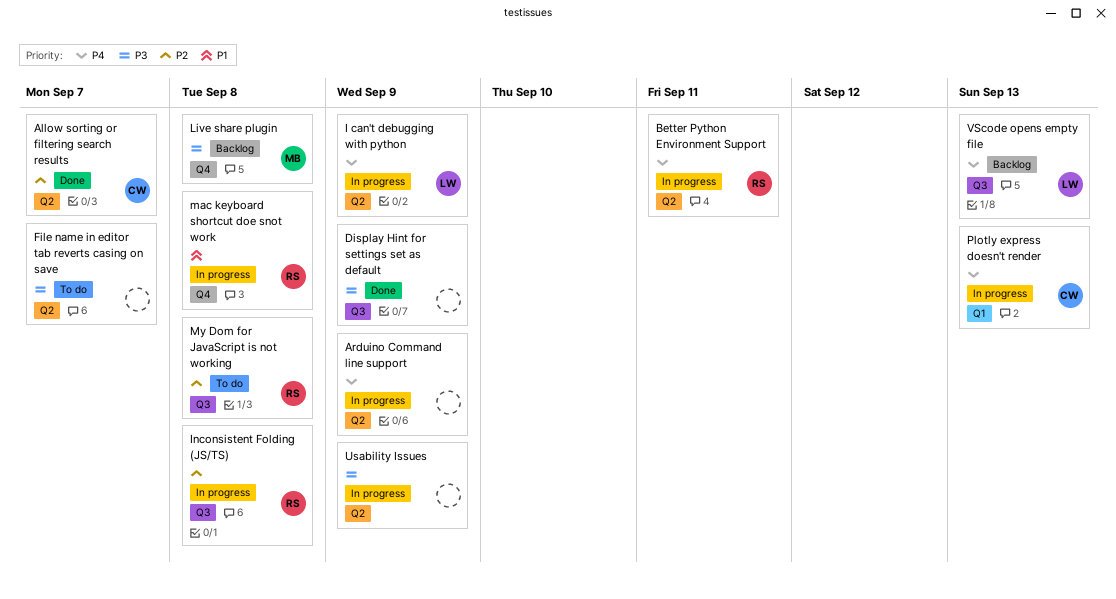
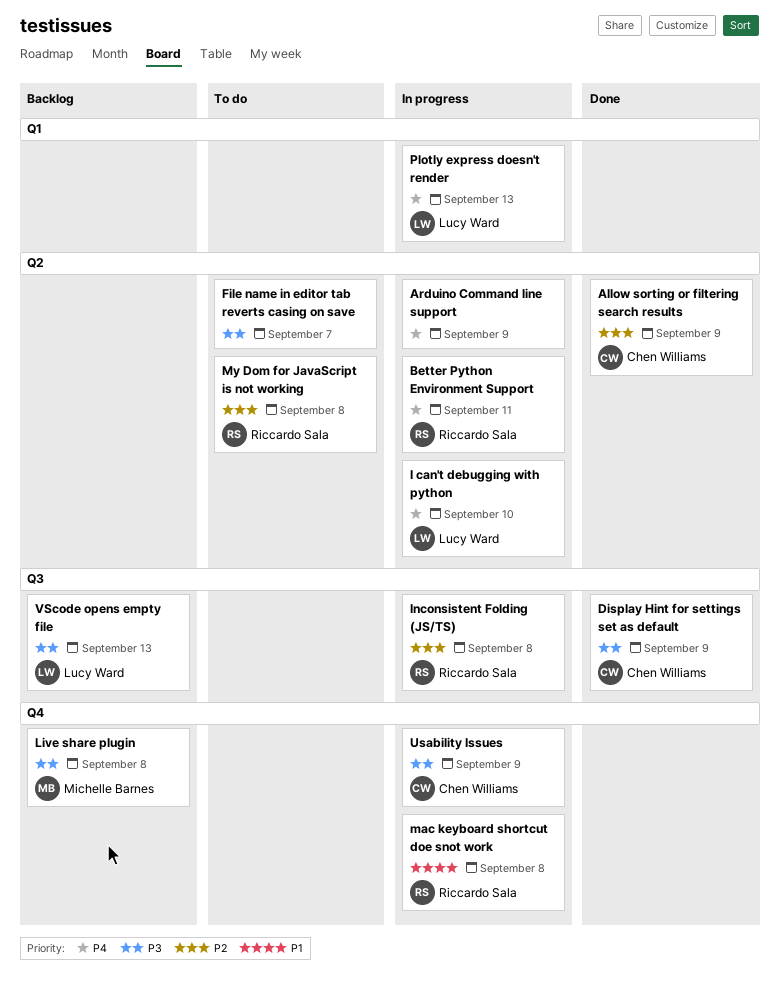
Allow sorting or filtering search results, due: Sep 7 -> Sep 9
Display Hint for settings set as default, owner: none -> Chen Williams
I can't debugging with python, due: Sep 9 -> Sep 10
My Dom for JavaScript is not working, label: Q3 -> Q2
Plotly express doesn't render, owner: Chen Williams -> Lucy Ward
Usability Issues, owner: none -> Chen Williams
Usability Issues, label: Q2 -> Q4
VScode opens empty file, priority: P4 -> P3

